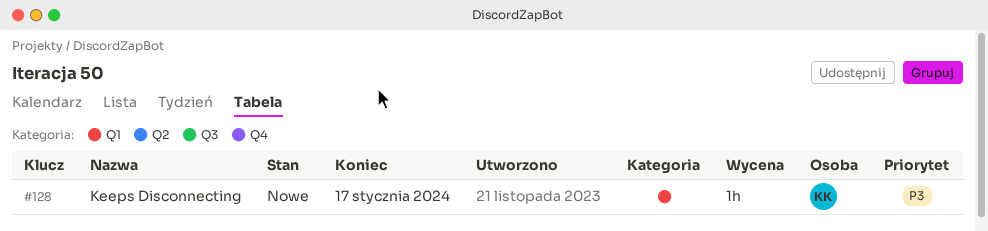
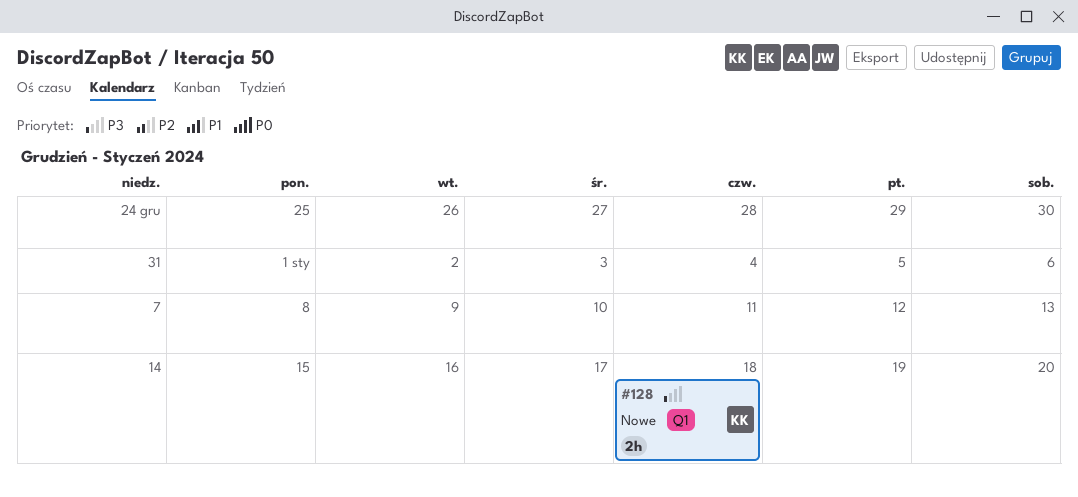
#128, estimate: 1h -> 2h
#128, due: Jan 17 -> Jan 18

